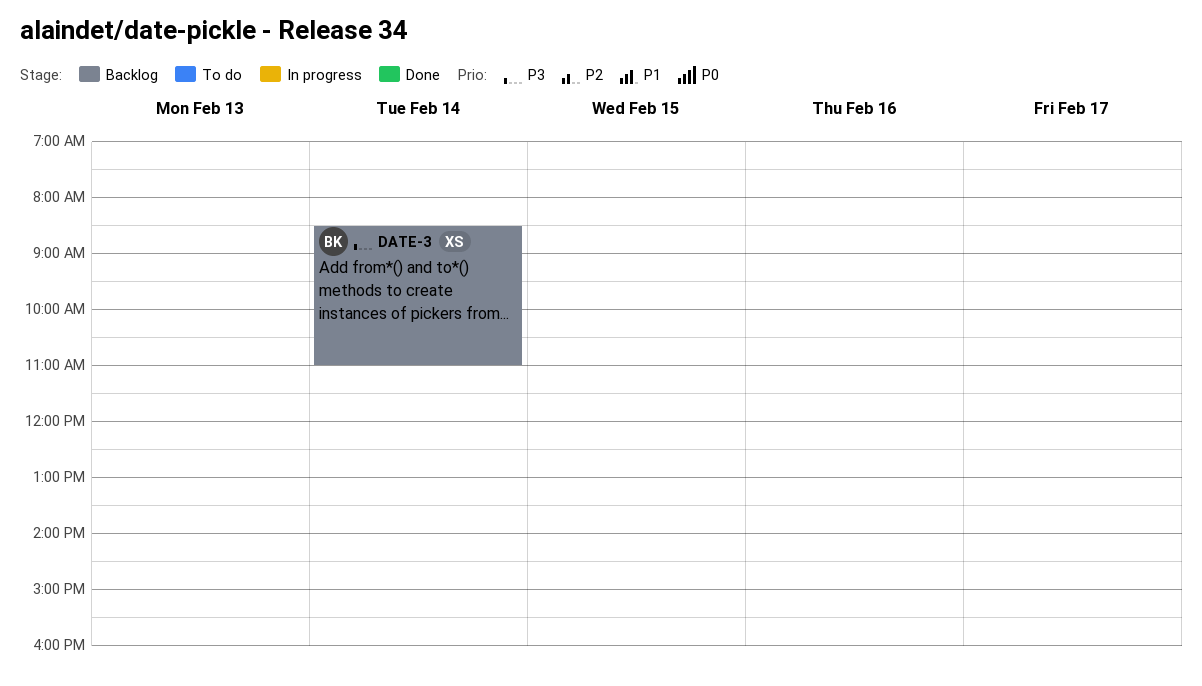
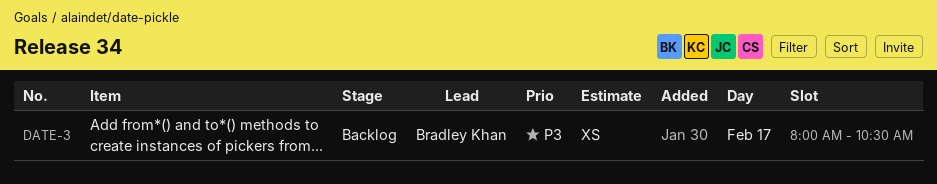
DATE-3, day: Feb 14 -> Feb 17
DATE-3, begins: 08:30 -> 08:00
DATE-3, ends: 11:00 -> 10:30

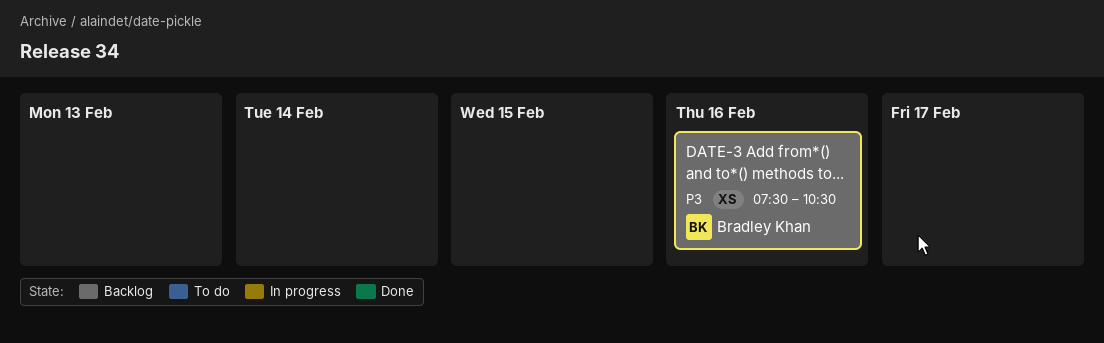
DATE-3, day: Feb 17 -> Feb 16
DATE-3, begins: 08:00 -> 07:30

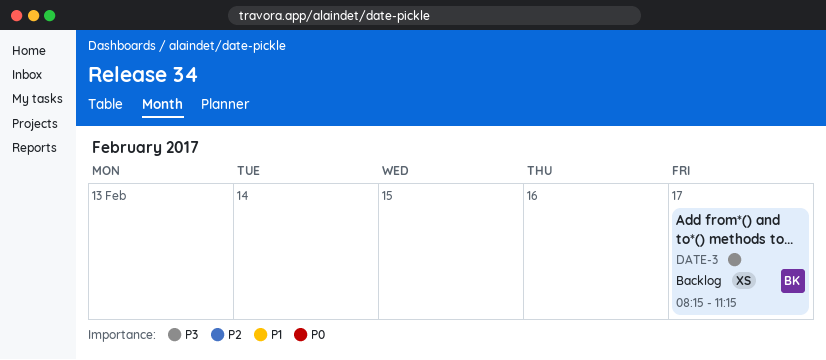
DATE-3, day: Feb 16 -> Feb 17
DATE-3, begins: 07:30 -> 08:15
DATE-3, ends: 10:30 -> 11:15

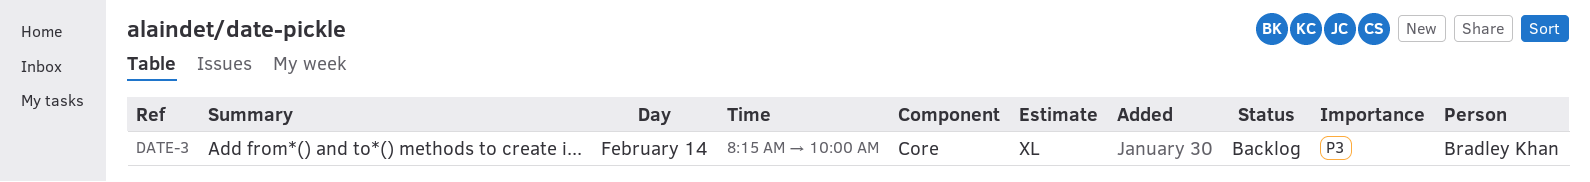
DATE-3, estimate: XS -> XL
DATE-3, day: Feb 17 -> Feb 14
DATE-3, ends: 11:15 -> 10:00

